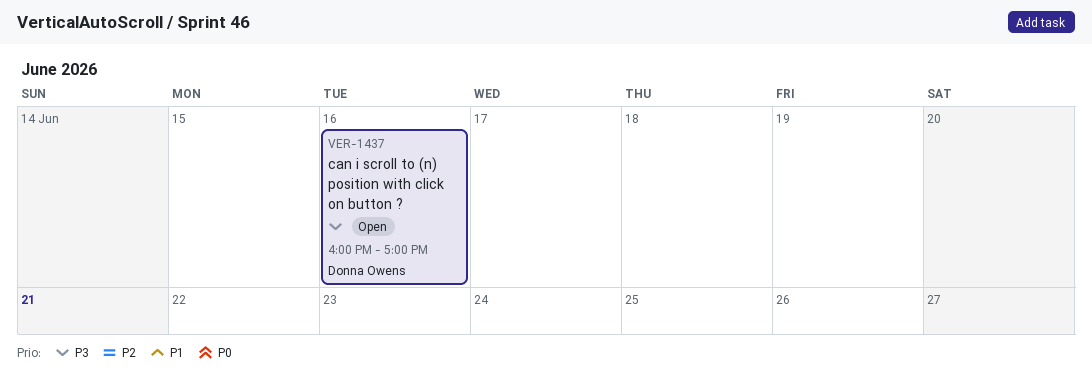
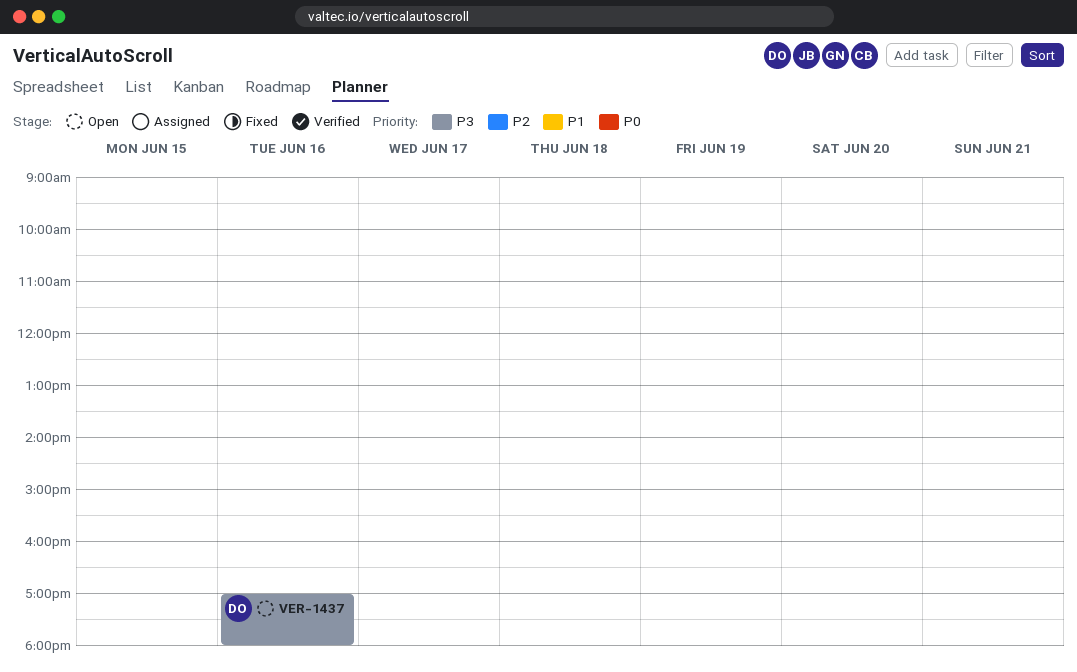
VER-1437, begins: 16:00 -> 17:00
VER-1437, ends: 17:00 -> 18:00

